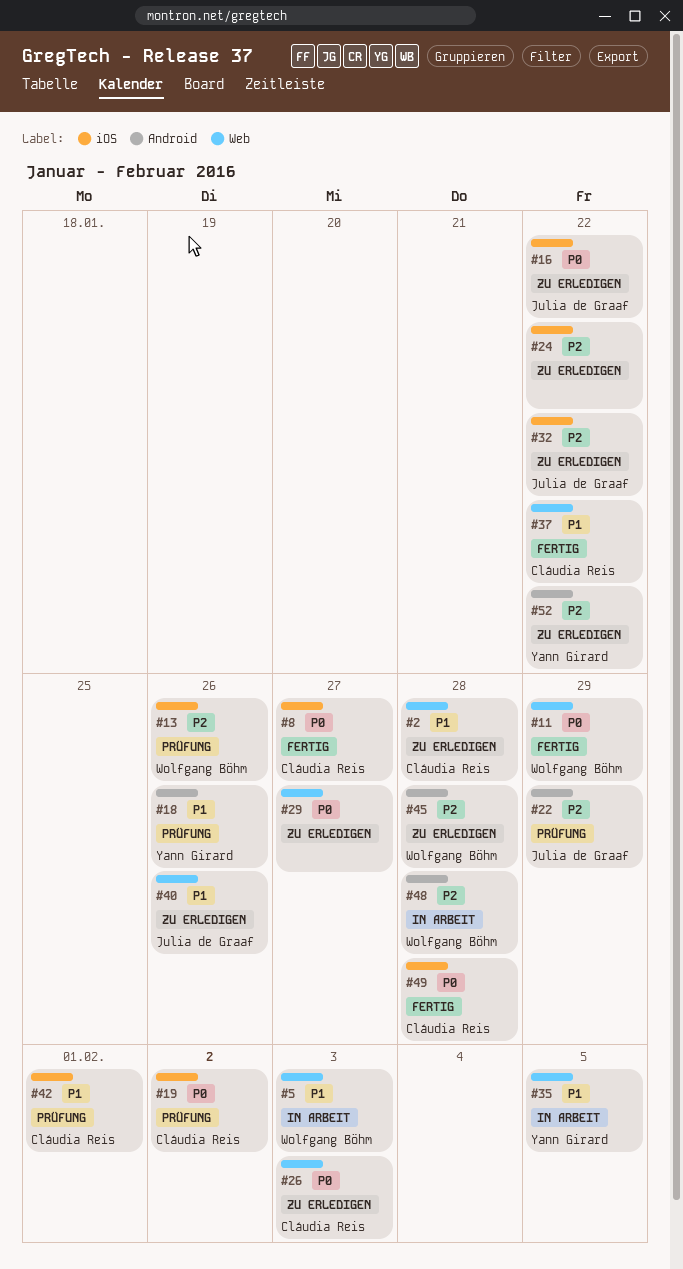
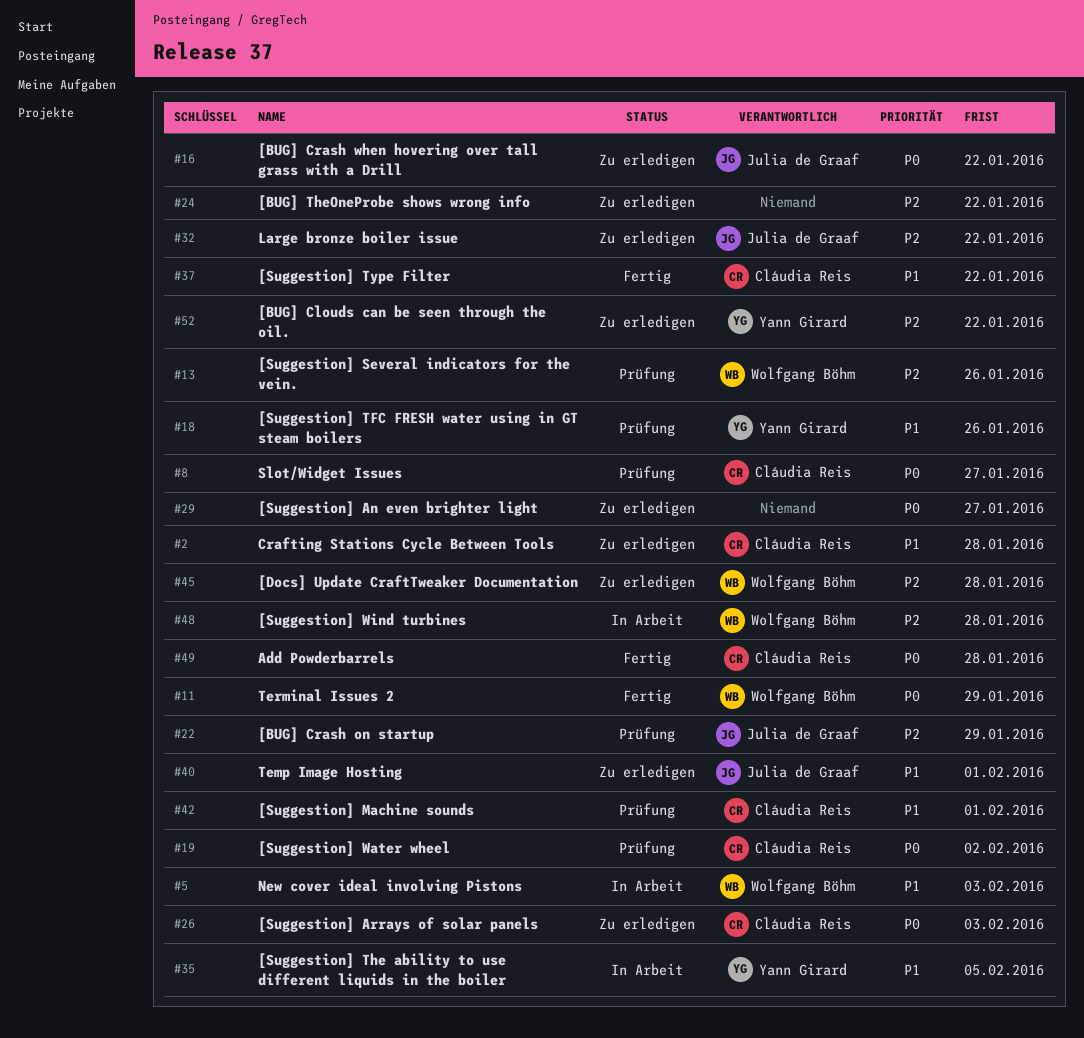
#8, status: Fertig -> Prüfung
#40, due: Jan 26 -> Feb 1

